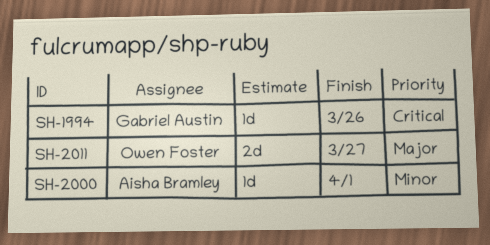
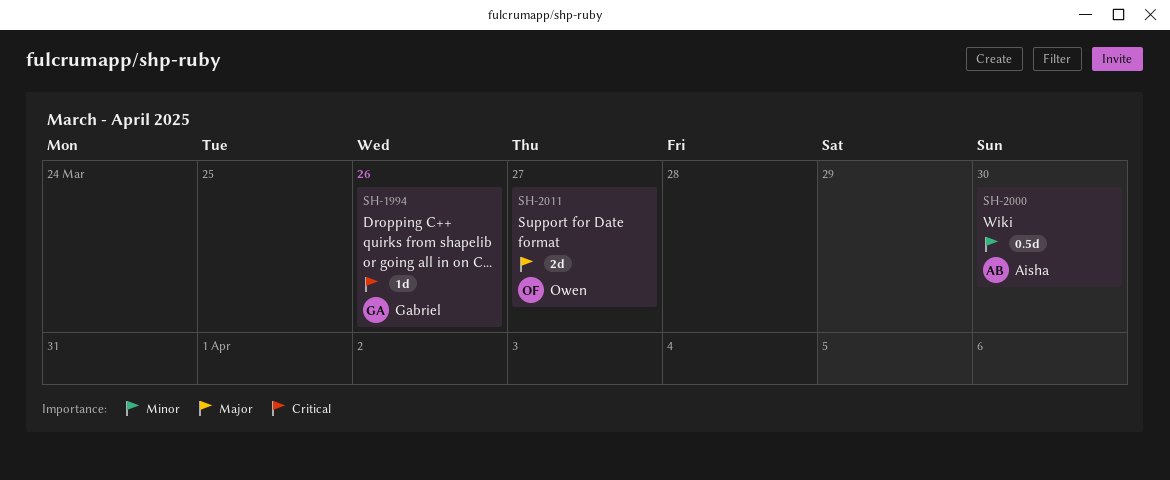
SH-2000, estimate: 1d -> 0.5d
SH-2000, due: Apr 1 -> Mar 30

